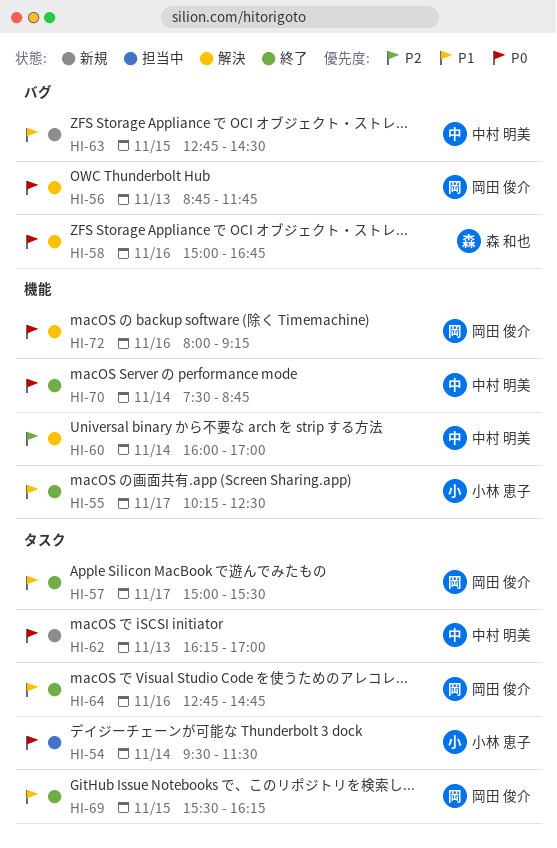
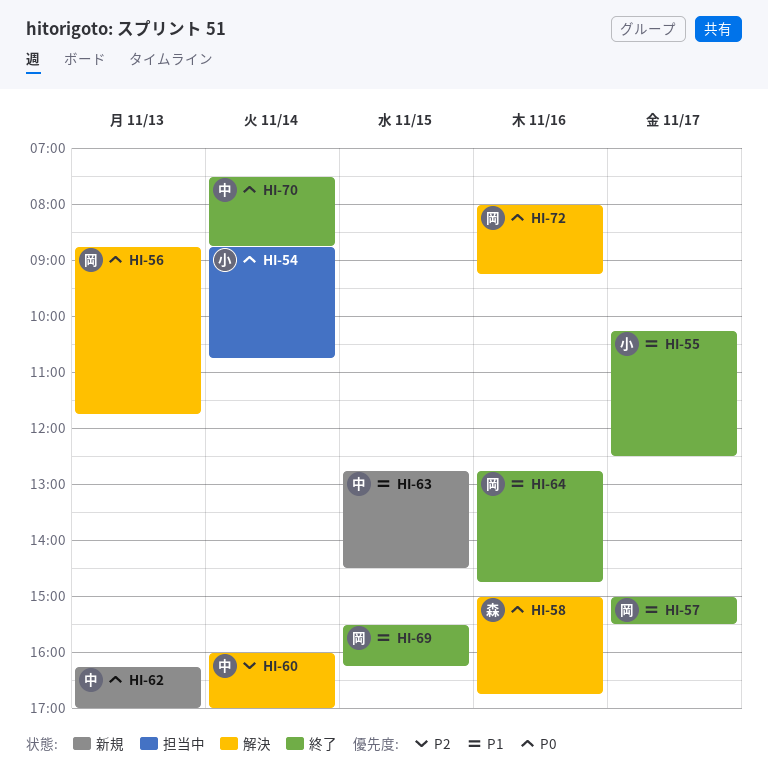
HI-54, begins: 09:30 -> 08:45
HI-54, ends: 11:30 -> 10:45

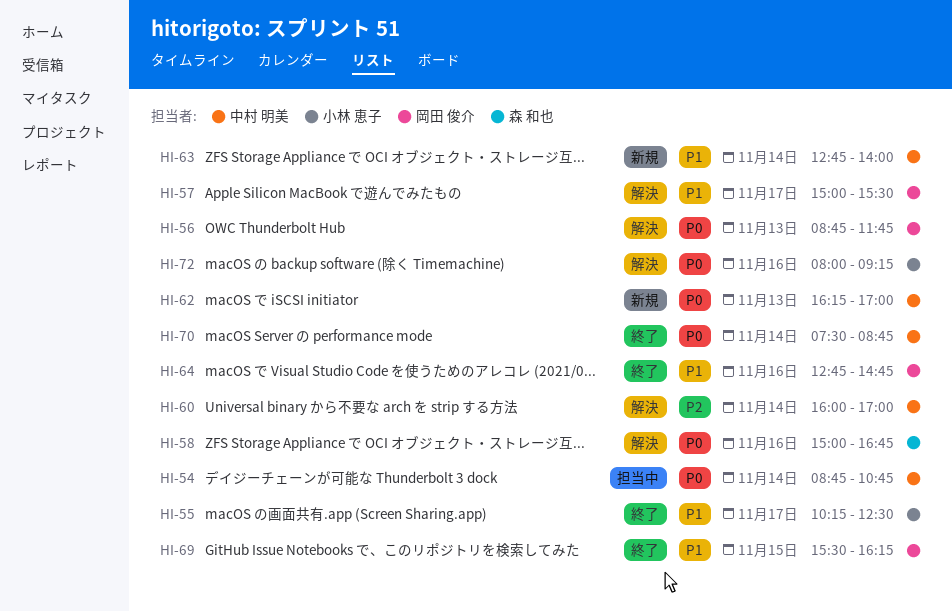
HI-54, owner: 小林 恵子 -> 中村 明美
HI-57, status: 終了 -> 解決
HI-63, day: Nov 15 -> Nov 14
HI-63, ends: 14:30 -> 14:00
HI-72, owner: 岡田 俊介 -> 小林 恵子

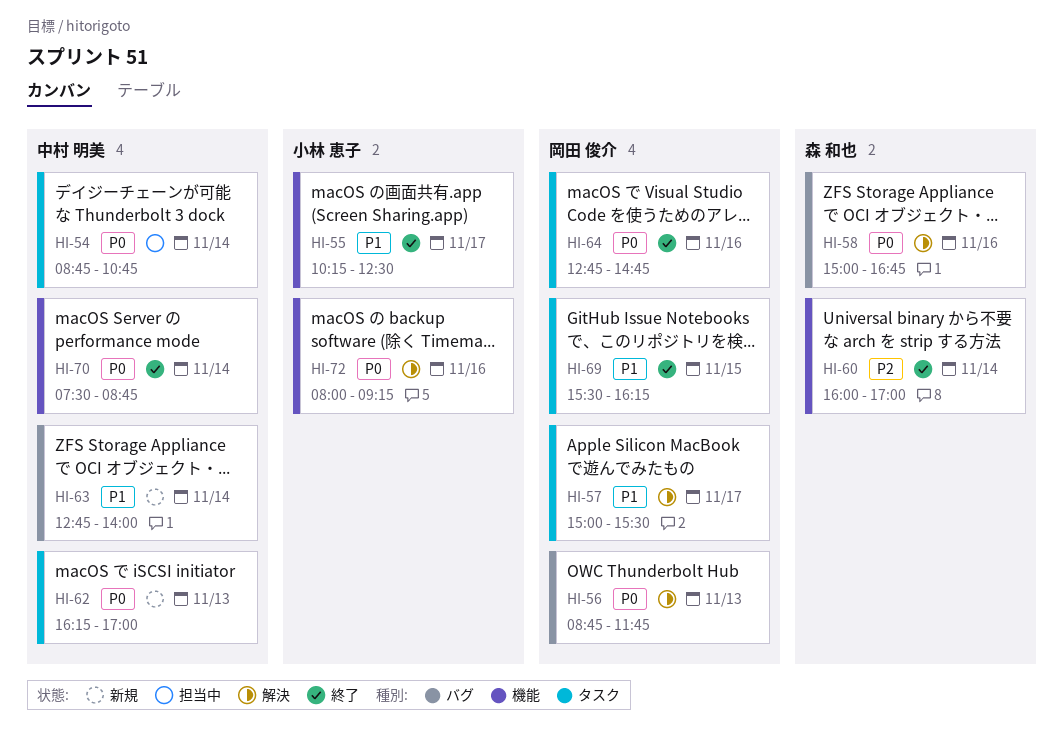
HI-60, status: 解決 -> 終了
HI-60, owner: 中村 明美 -> 森 和也
HI-64, priority: P1 -> P0

